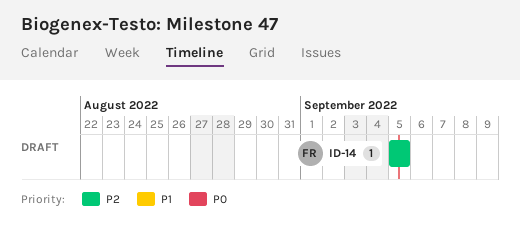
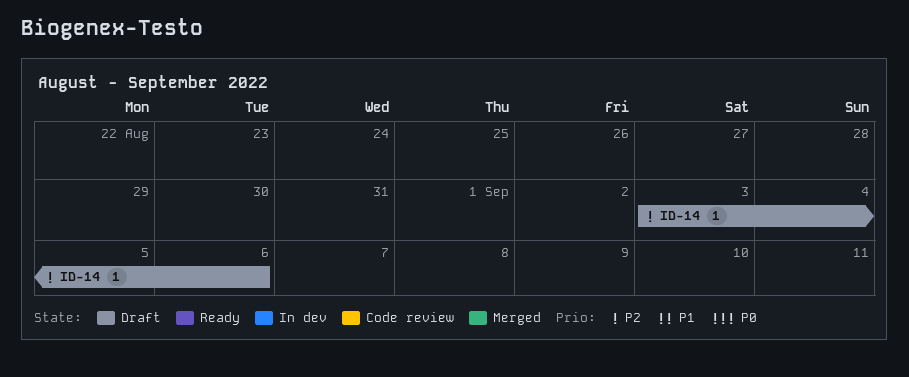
ID-14, start: Sep 5 -> Sep 3
ID-14, due: Sep 5 -> Sep 6

